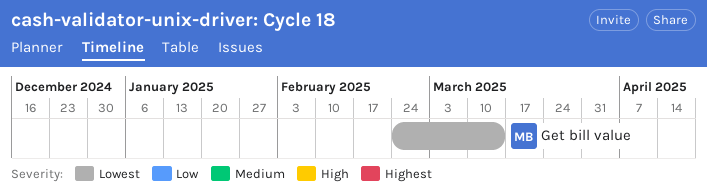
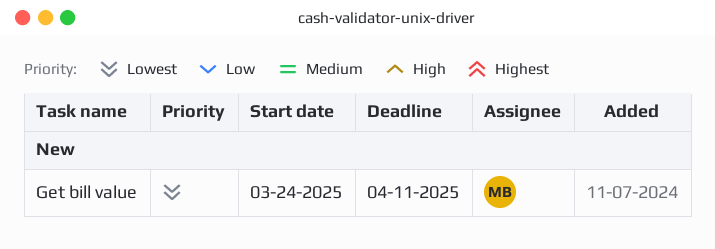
Get bill value, start: Feb 24 -> Mar 24
Get bill value, due: Mar 14 -> Apr 11

